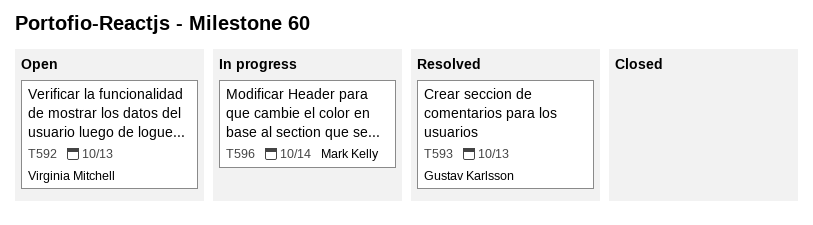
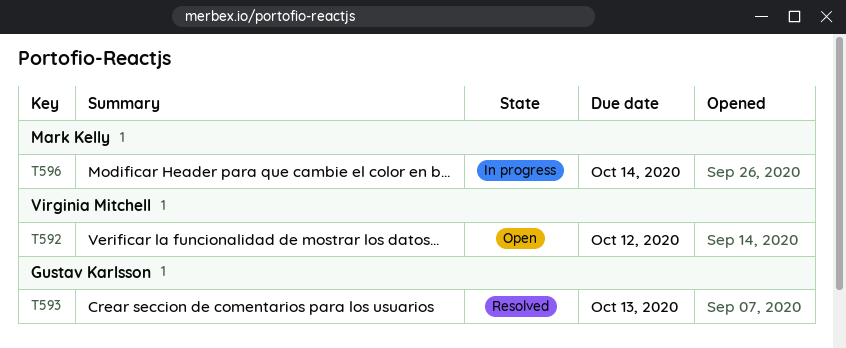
T592, due: Oct 13 -> Oct 12

